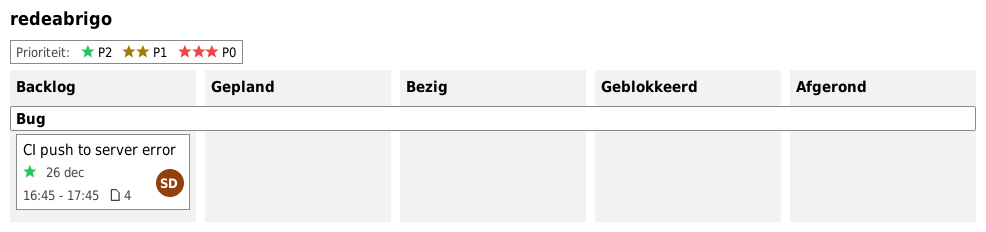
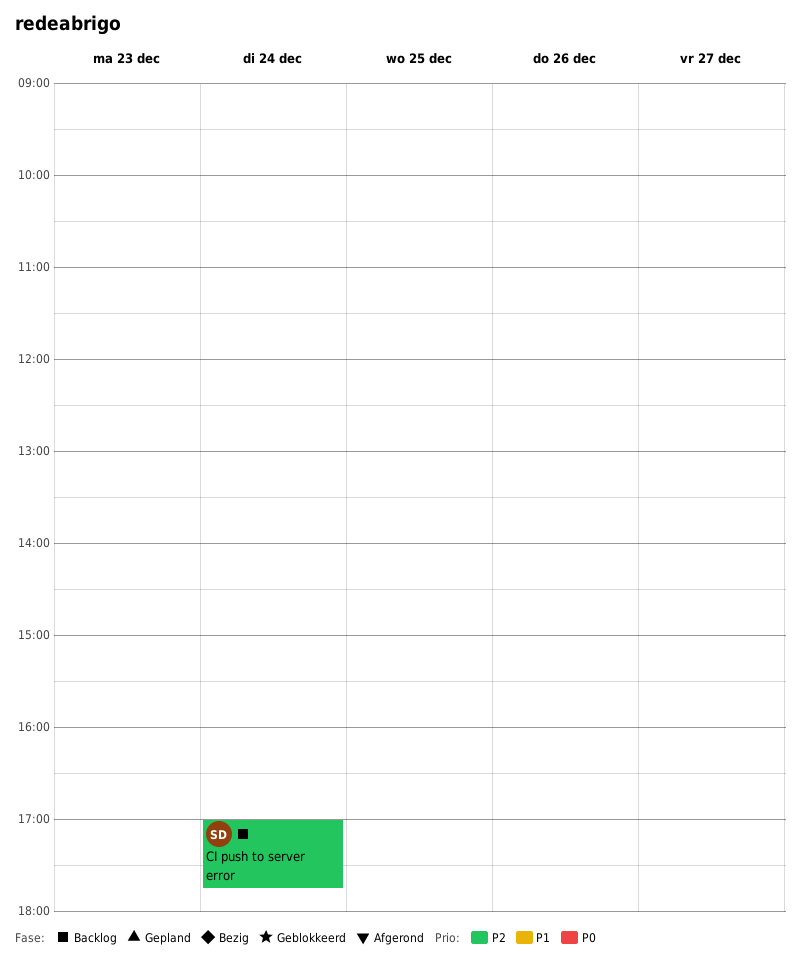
CI push to server error, day: Dec 26 -> Dec 24
CI push to server error, begins: 16:45 -> 17:00

